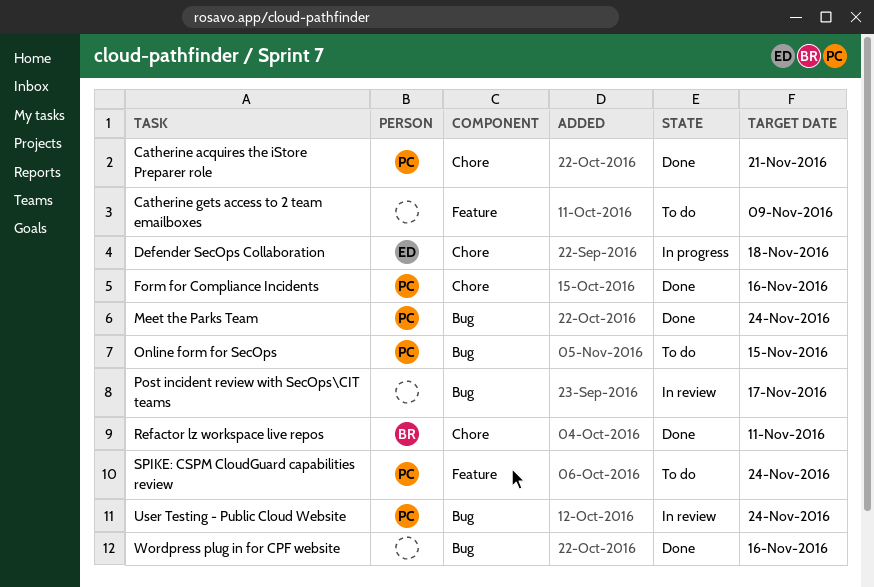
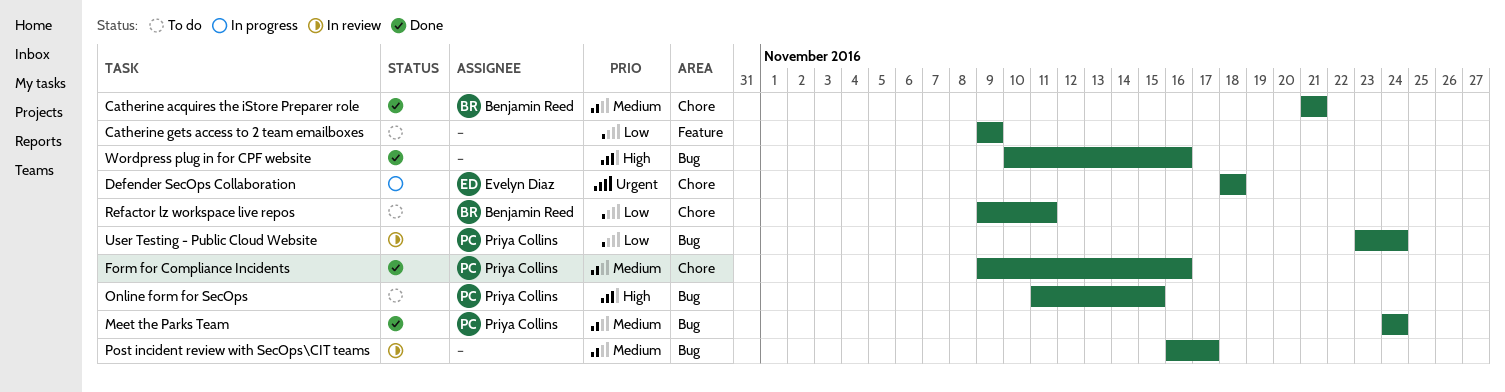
Catherine acquires the iStore Preparer role, owner: Priya Collins -> Benjamin Reed
Refactor lz workspace live repos, status: Done -> To do
SPIKE: CSPM CloudGuard capabilities review: present -> none

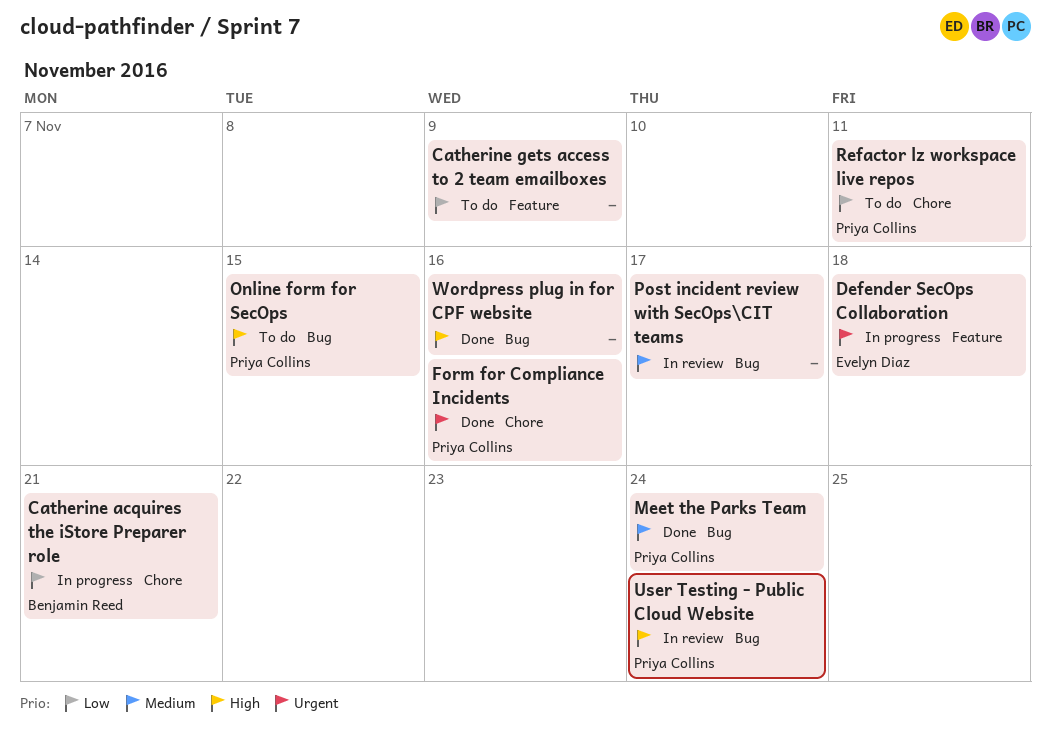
Catherine acquires the iStore Preparer role, status: Done -> In progress
Catherine acquires the iStore Preparer role, priority: Medium -> Low
Defender SecOps Collaboration, label: Chore -> Feature
Form for Compliance Incidents, priority: Medium -> Urgent
Refactor lz workspace live repos, owner: Benjamin Reed -> Priya Collins
User Testing - Public Cloud Website, priority: Low -> High

